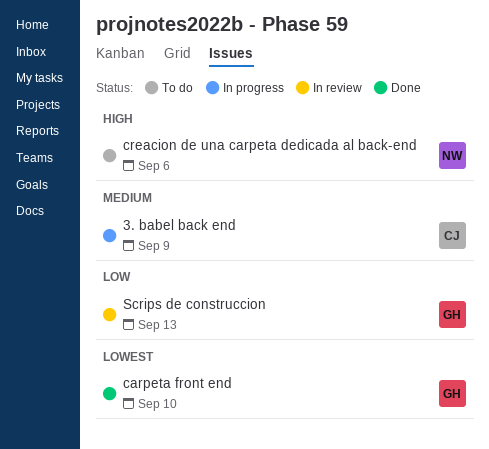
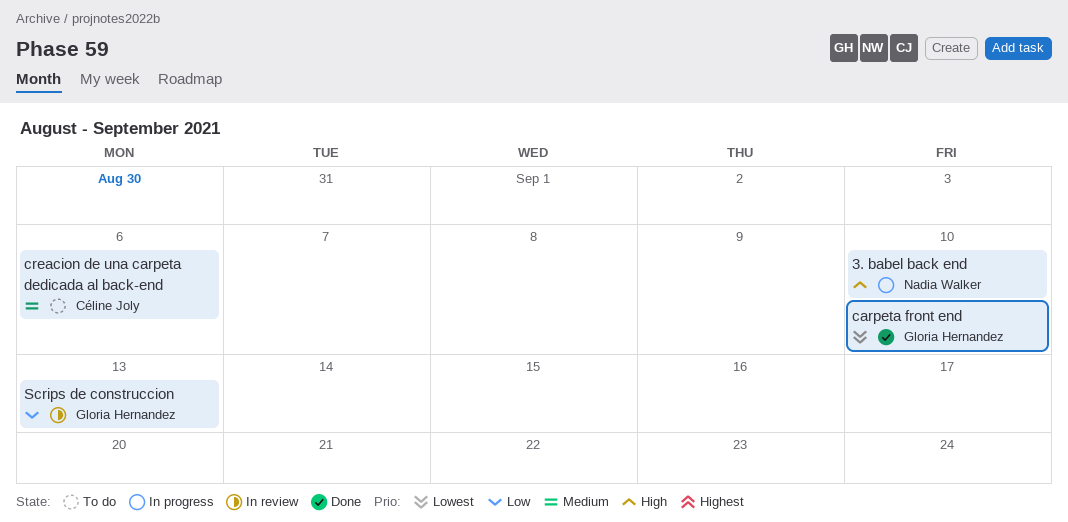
3. babel back end, owner: Céline Joly -> Nadia Walker
3. babel back end, priority: Medium -> High
3. babel back end, due: Sep 9 -> Sep 10
creacion de una carpeta dedicada al back-end, owner: Nadia Walker -> Céline Joly
creacion de una carpeta dedicada al back-end, priority: High -> Medium

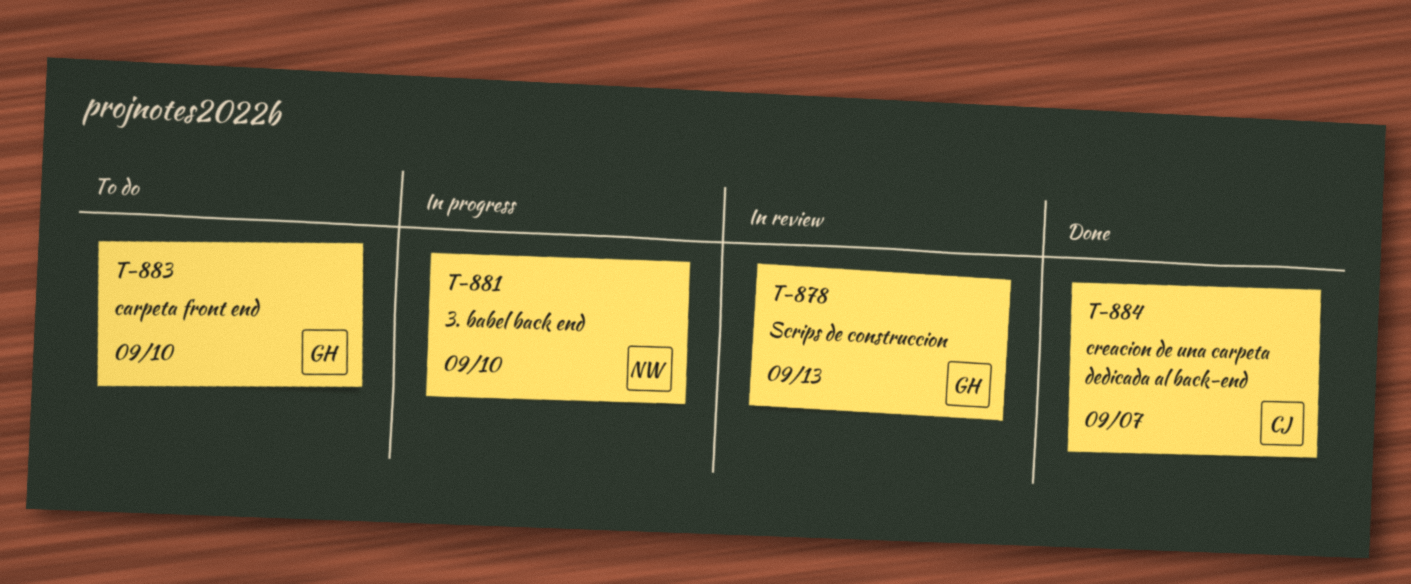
carpeta front end, status: Done -> To do
creacion de una carpeta dedicada al back-end, status: To do -> Done
creacion de una carpeta dedicada al back-end, due: Sep 6 -> Sep 7

